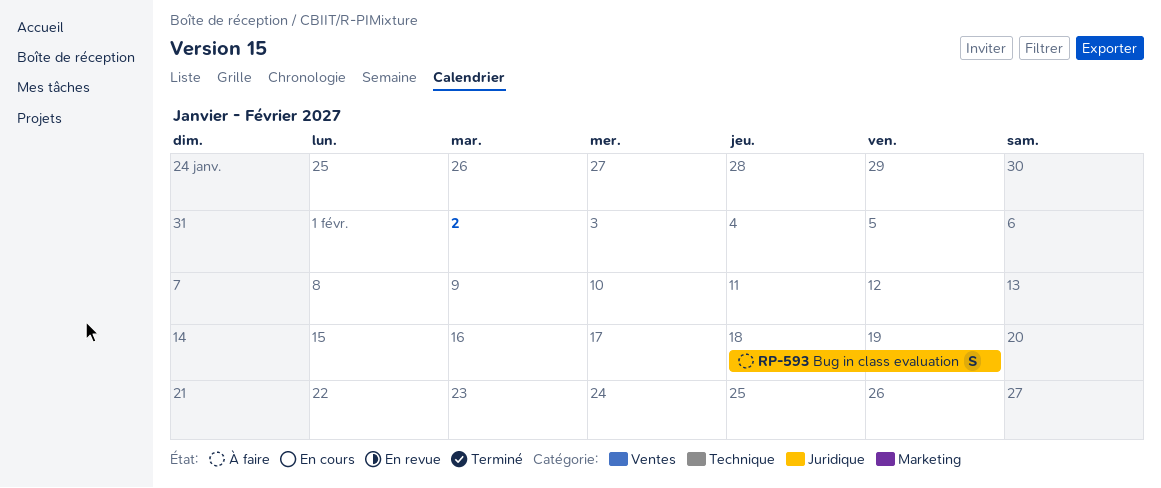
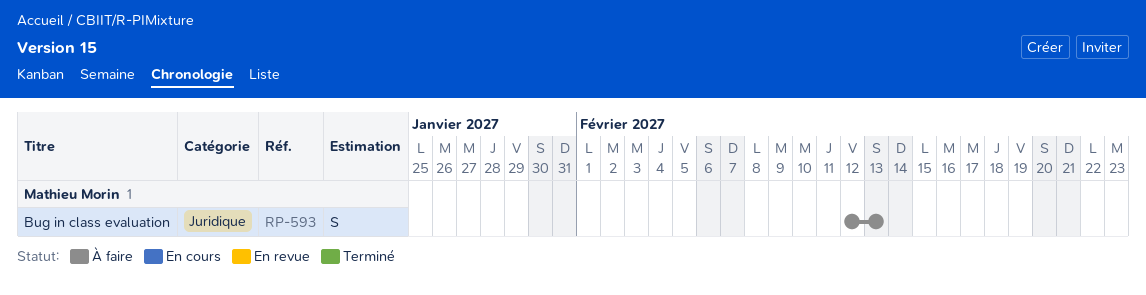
RP-593, start: Feb 18 -> Feb 12
RP-593, due: Feb 19 -> Feb 13

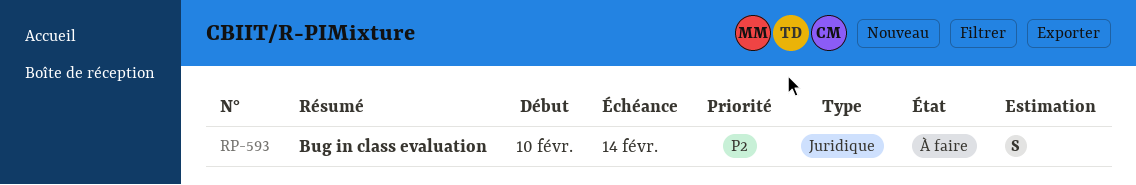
RP-593, start: Feb 12 -> Feb 10
RP-593, due: Feb 13 -> Feb 14

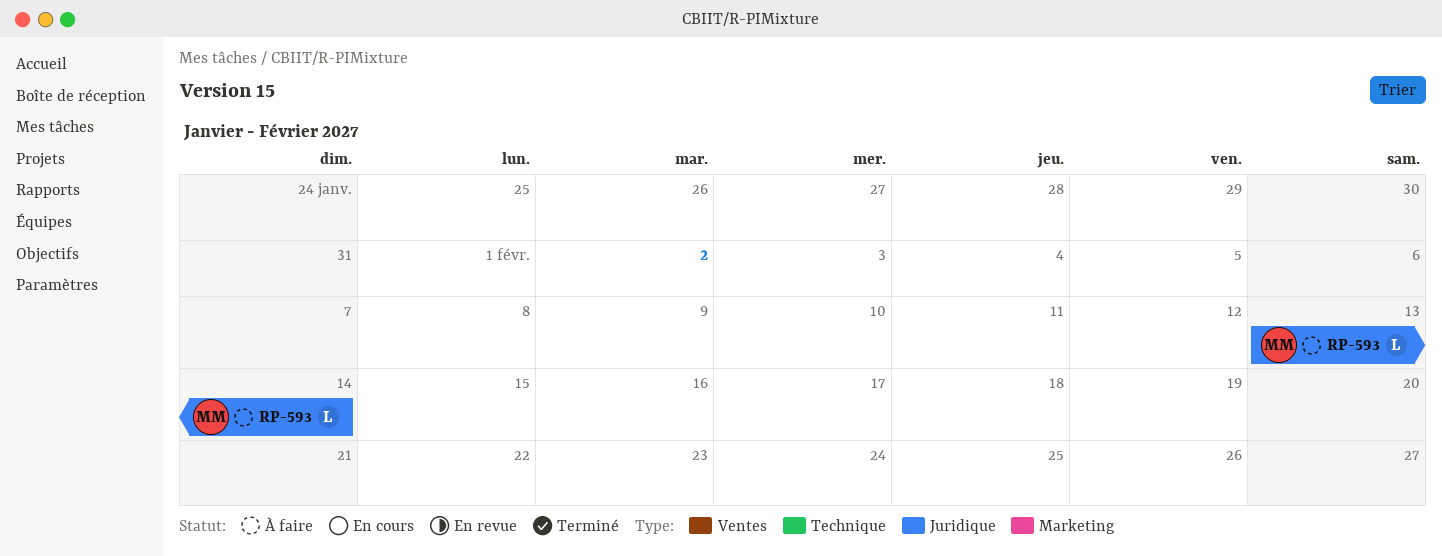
RP-593, estimate: S -> L
RP-593, start: Feb 10 -> Feb 13

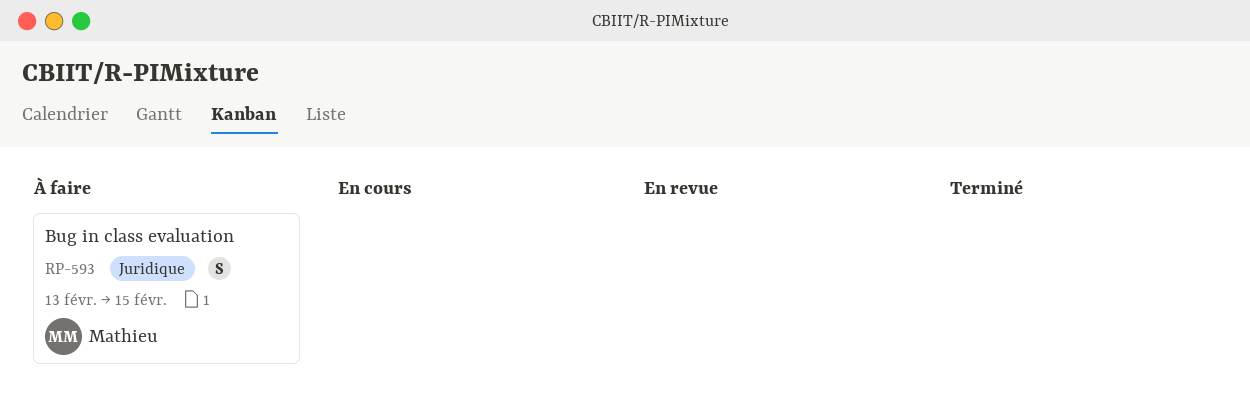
RP-593, estimate: L -> S
RP-593, due: Feb 14 -> Feb 15

